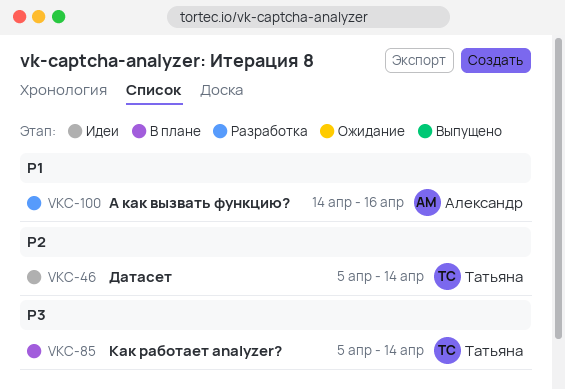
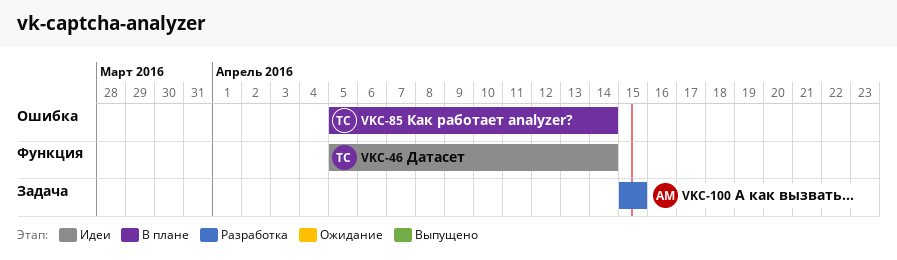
VKC-100, start: Apr 14 -> Apr 15
VKC-100, due: Apr 16 -> Apr 15

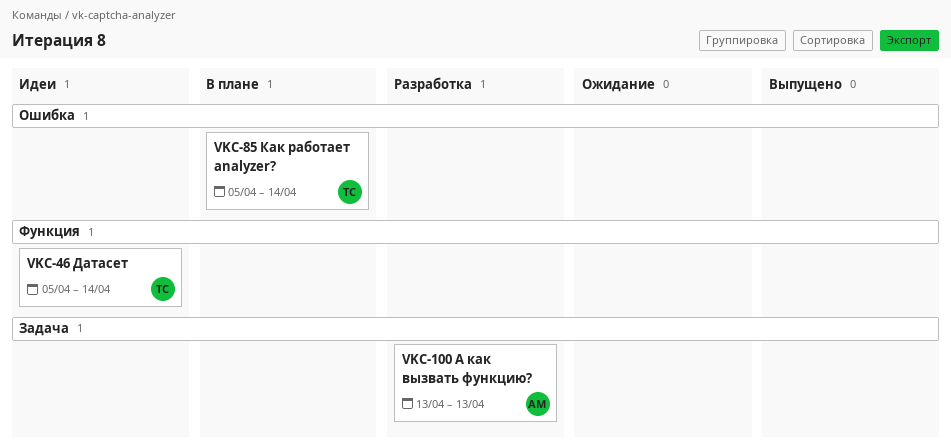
VKC-100, start: Apr 15 -> Apr 13
VKC-100, due: Apr 15 -> Apr 13

